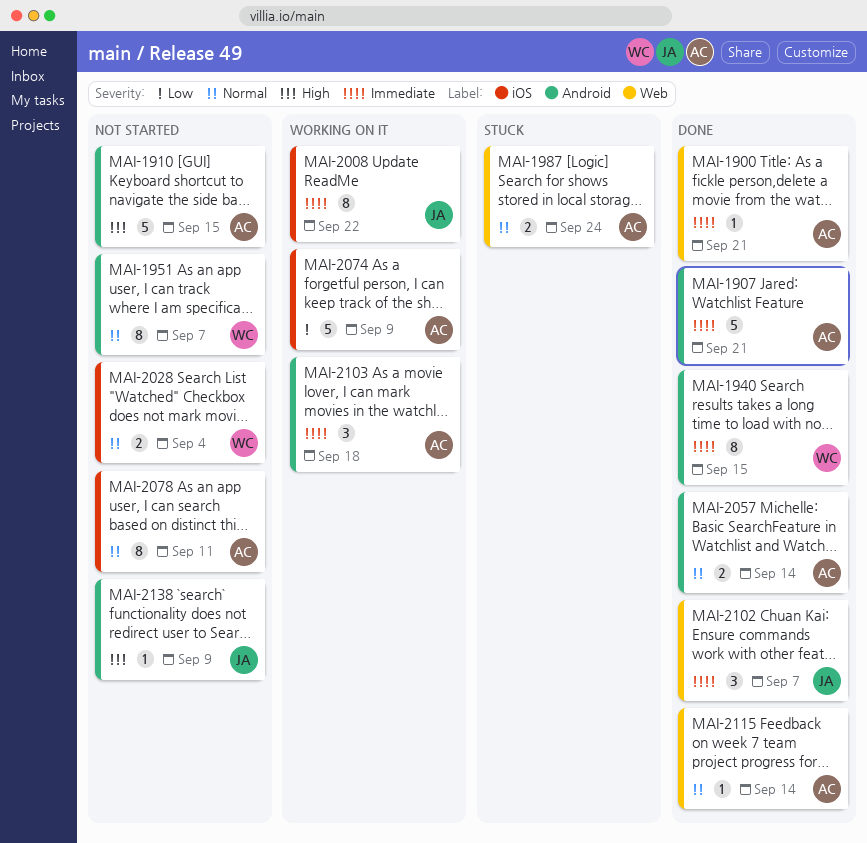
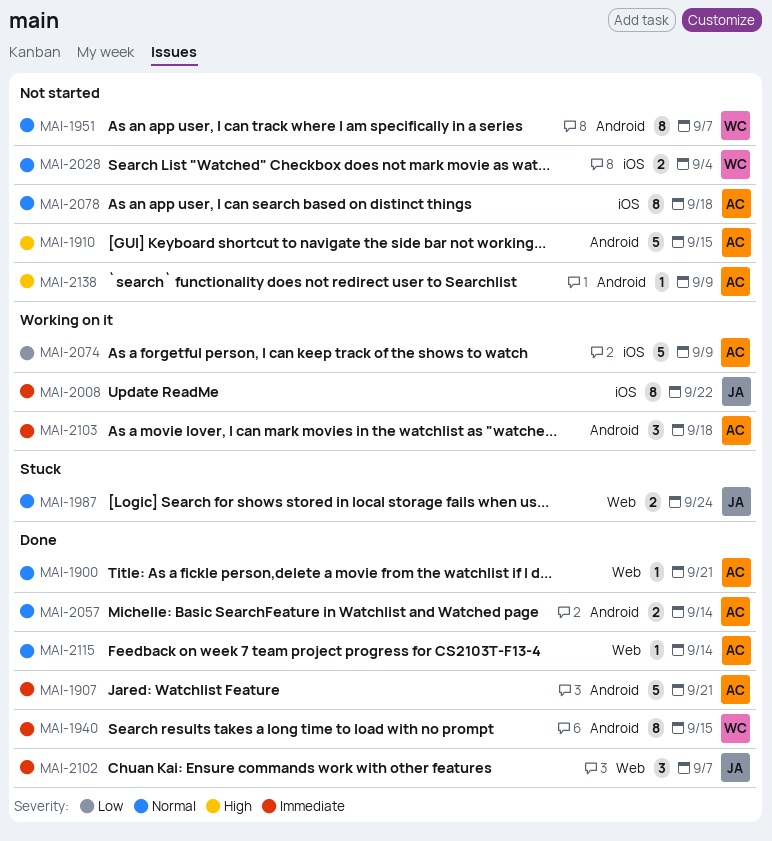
MAI-1900, priority: Immediate -> Normal
MAI-1987, owner: AC -> JA
MAI-2078, due: Sep 11 -> Sep 18
MAI-2138, owner: JA -> AC

